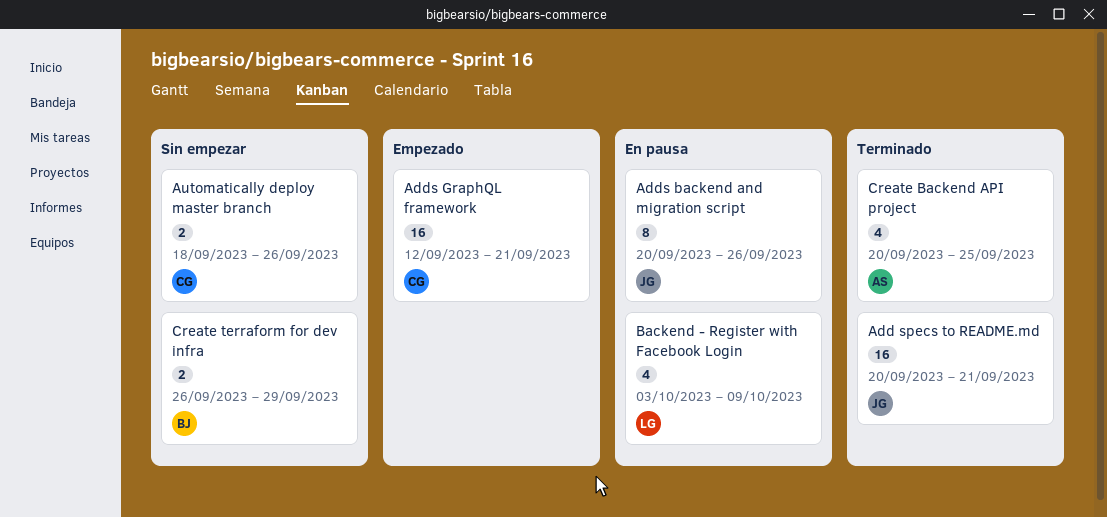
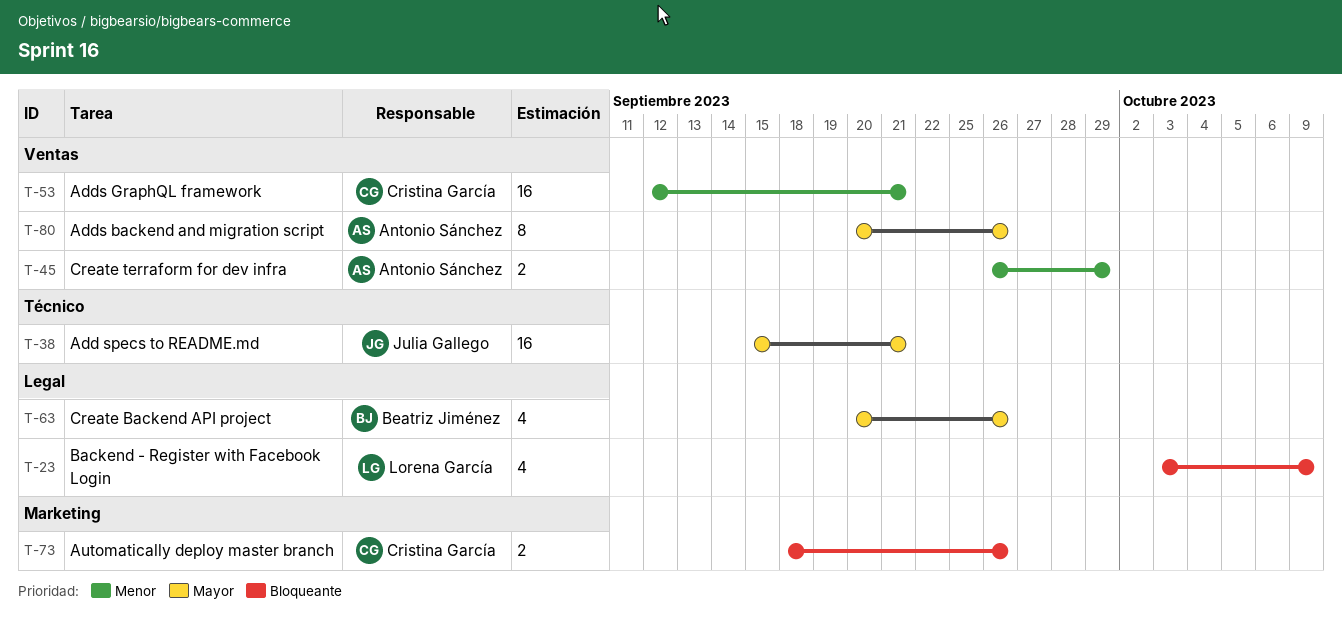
Add specs to README.md, start: Sep 20 -> Sep 15
Adds backend and migration script, owner: Julia Gallego -> Antonio Sánchez
Create Backend API project, owner: Antonio Sánchez -> Beatriz Jiménez
Create Backend API project, due: Sep 25 -> Sep 26
Create terraform for dev infra, owner: Beatriz Jiménez -> Antonio Sánchez

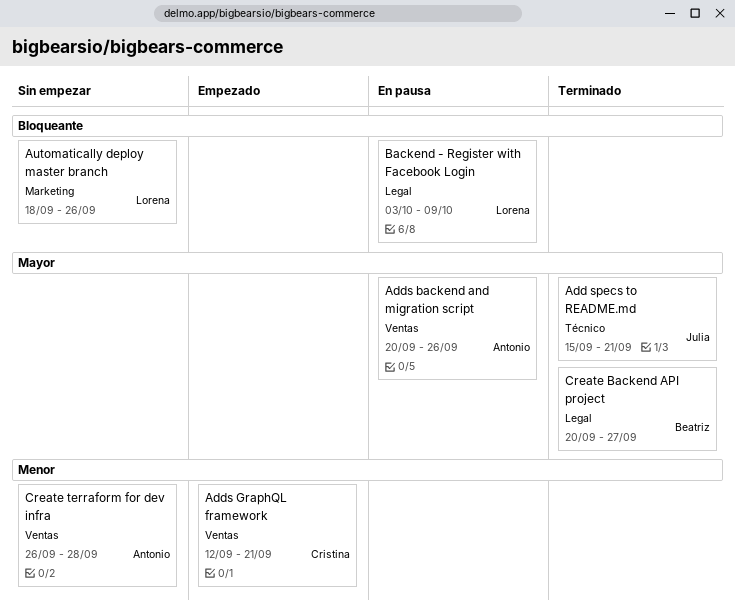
Automatically deploy master branch, owner: Cristina García -> Lorena García
Create Backend API project, due: Sep 26 -> Sep 27
Create terraform for dev infra, due: Sep 29 -> Sep 28

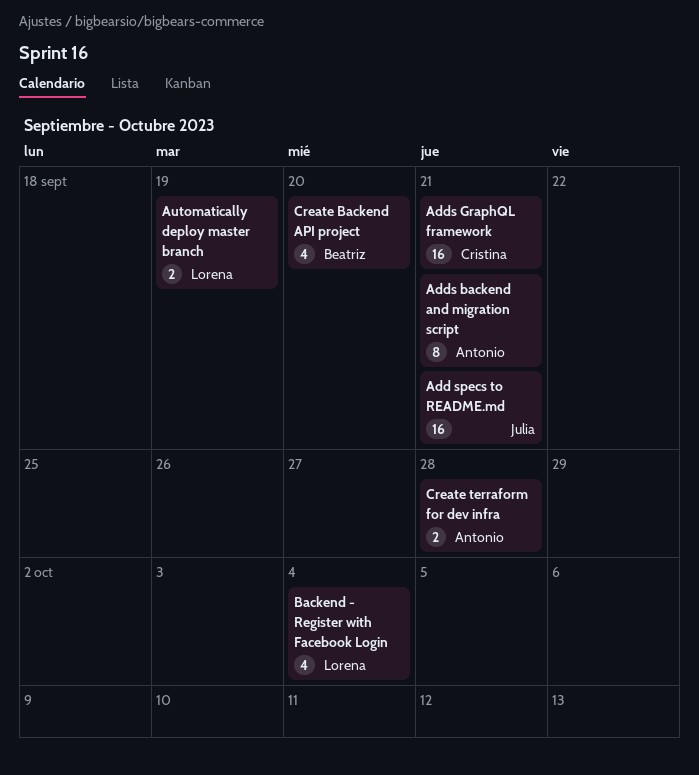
Adds backend and migration script, due: Sep 26 -> Sep 21
Automatically deploy master branch, due: Sep 26 -> Sep 19
Backend - Register with Facebook Login, due: Oct 9 -> Oct 4
Create Backend API project, due: Sep 27 -> Sep 20

